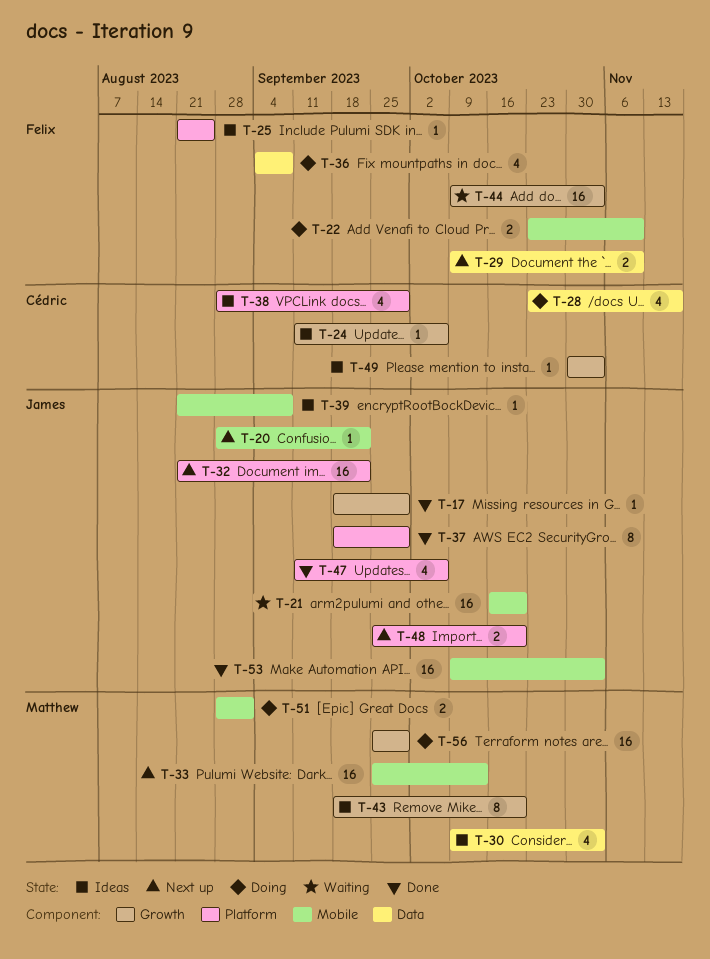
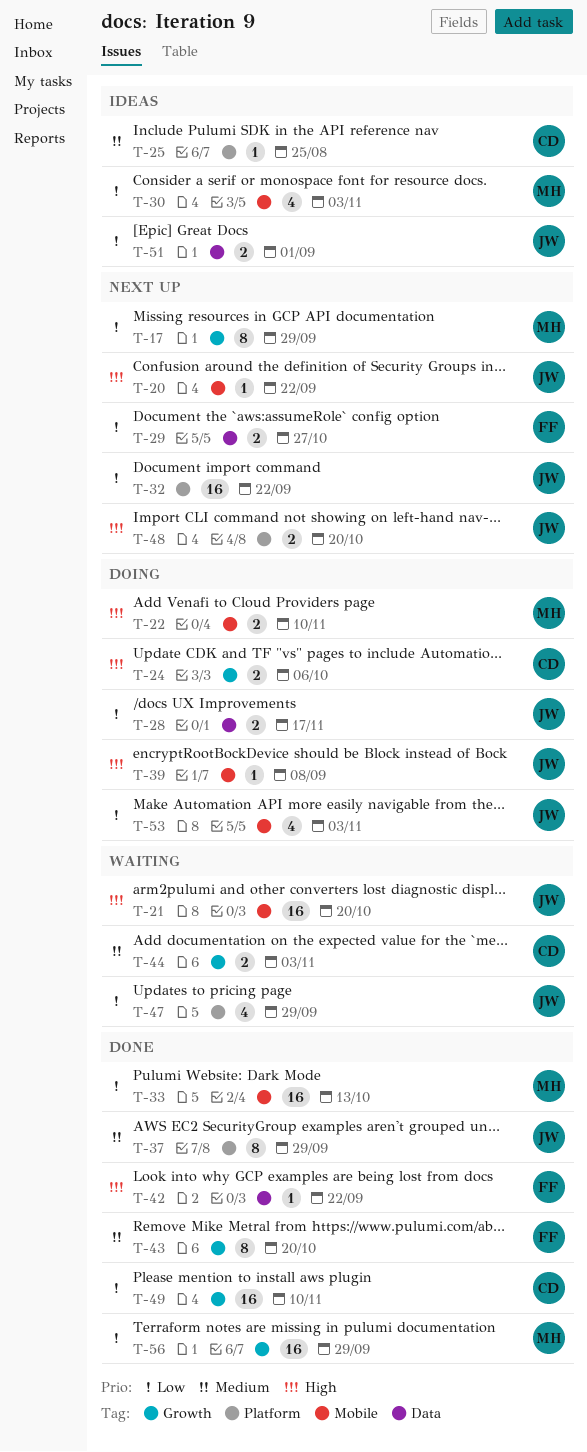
T-17, status: Done -> Next up
T-17, owner: James -> Matthew
T-17, estimate: 1 -> 8
T-22, owner: Felix -> Matthew
T-24, status: Ideas -> Doing
T-24, estimate: 1 -> 2
T-25, owner: Felix -> Cédric
T-28, owner: Cédric -> James
T-28, estimate: 4 -> 2
T-29, due: Nov 10 -> Oct 27
T-30, label: Data -> Mobile
T-33, status: Next up -> Done
T-36: present -> none
T-38: present -> none
T-39, status: Ideas -> Doing
T-42: none -> present
T-43, status: Ideas -> Done
T-43, owner: Matthew -> Felix
T-44, owner: Felix -> Cédric
T-44, estimate: 16 -> 2
T-47, status: Done -> Waiting
T-47, due: Oct 6 -> Sep 29
T-49, status: Ideas -> Done
T-49, estimate: 1 -> 16
T-49, due: Nov 3 -> Nov 10
T-51, status: Doing -> Ideas
T-51, owner: Matthew -> James
T-51, label: Mobile -> Data
T-53, status: Done -> Doing
T-53, estimate: 16 -> 4
T-56, status: Doing -> Done

